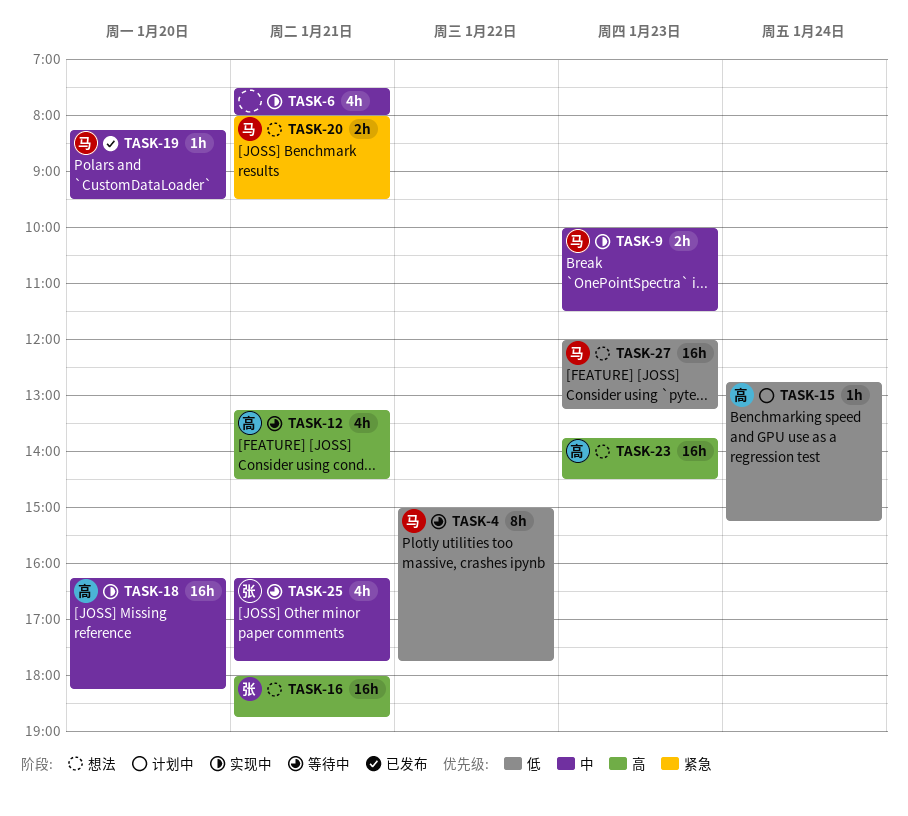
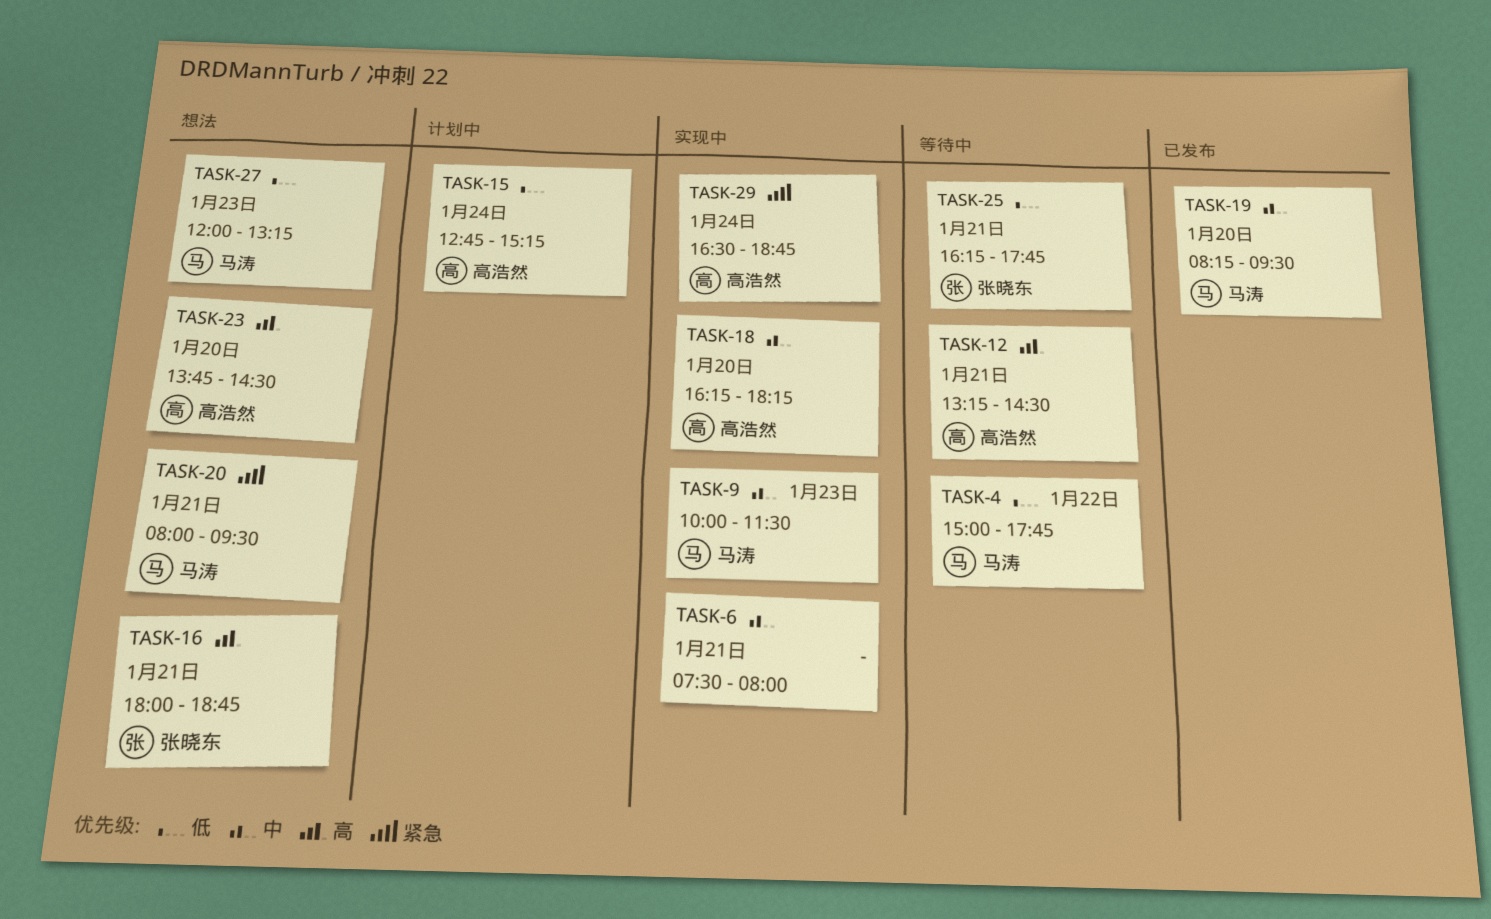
TASK-23, day: Jan 23 -> Jan 20
TASK-25, priority: 中 -> 低
TASK-29: none -> present

